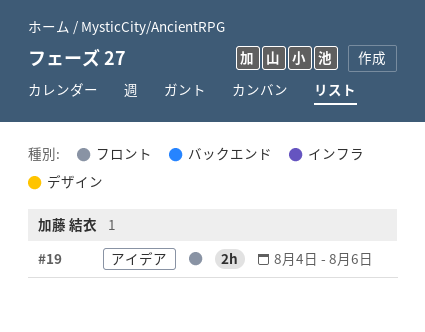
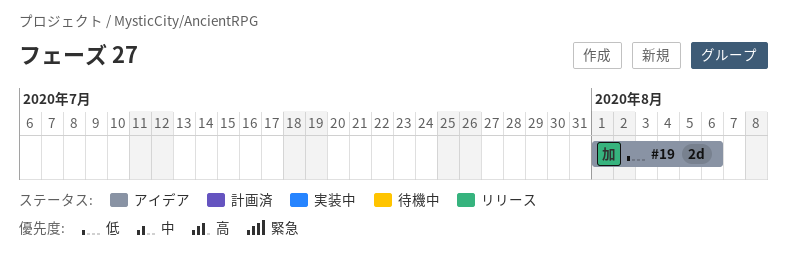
#19, estimate: 2h -> 2d
#19, start: Aug 4 -> Aug 1

